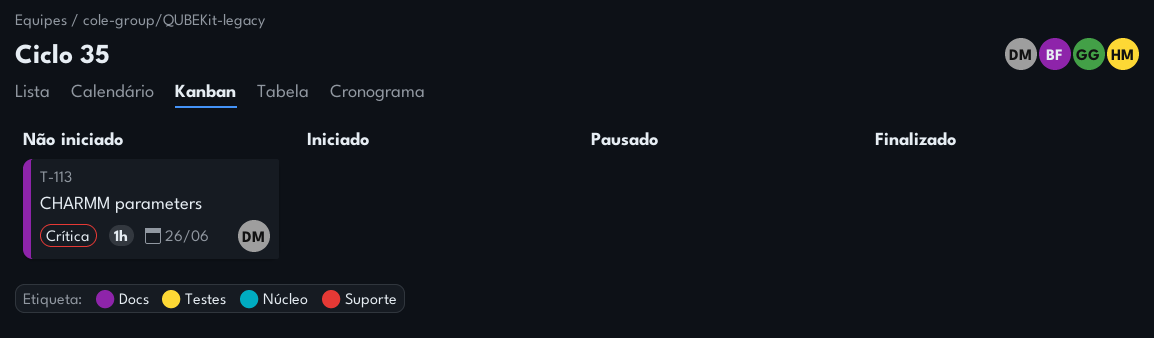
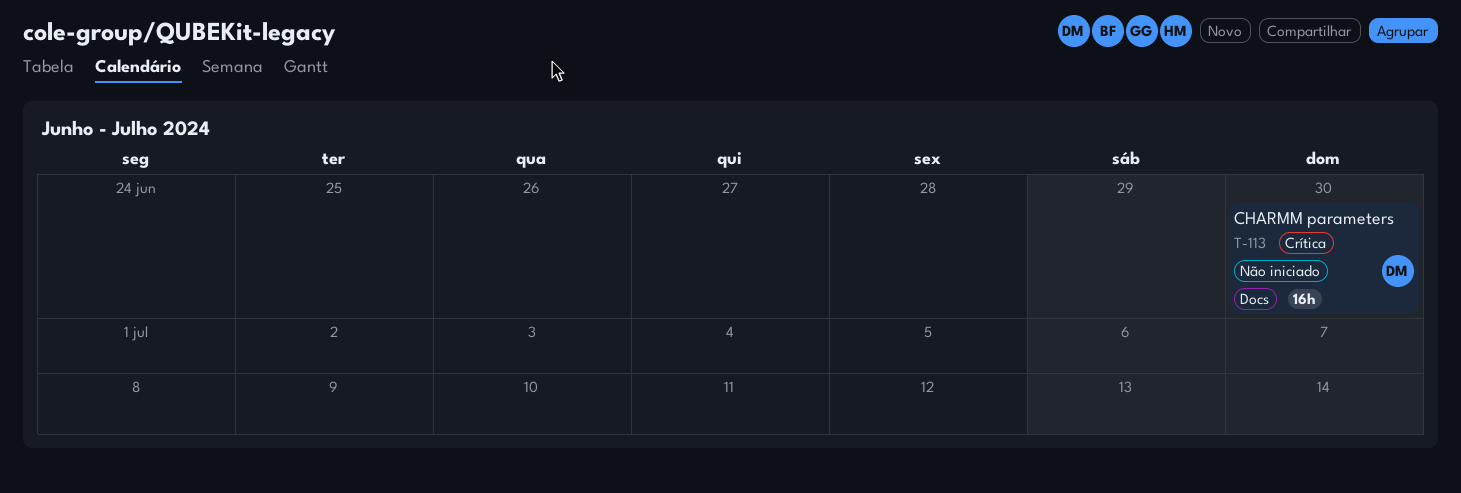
T-113, estimate: 1h -> 16h
T-113, due: Jun 26 -> Jun 30

